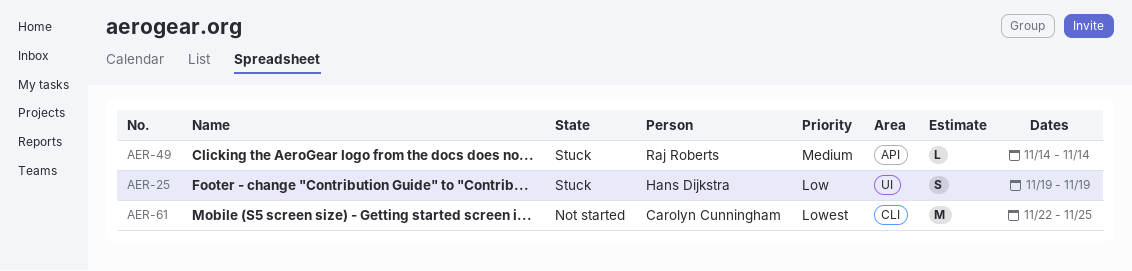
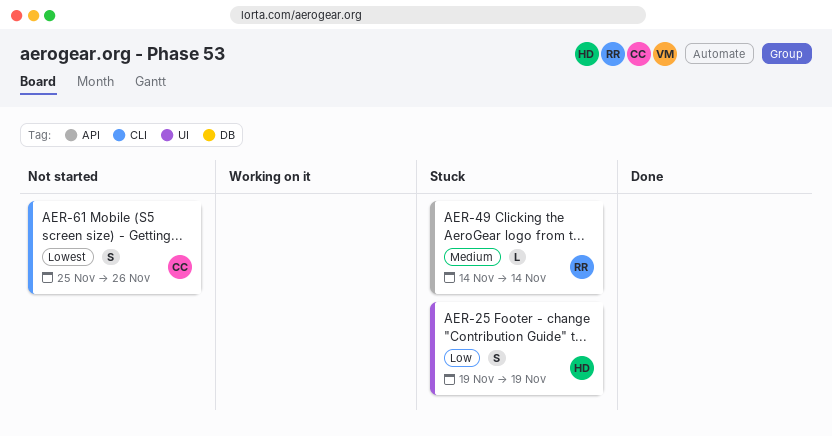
AER-61, estimate: M -> S
AER-61, start: Nov 22 -> Nov 25
AER-61, due: Nov 25 -> Nov 26

